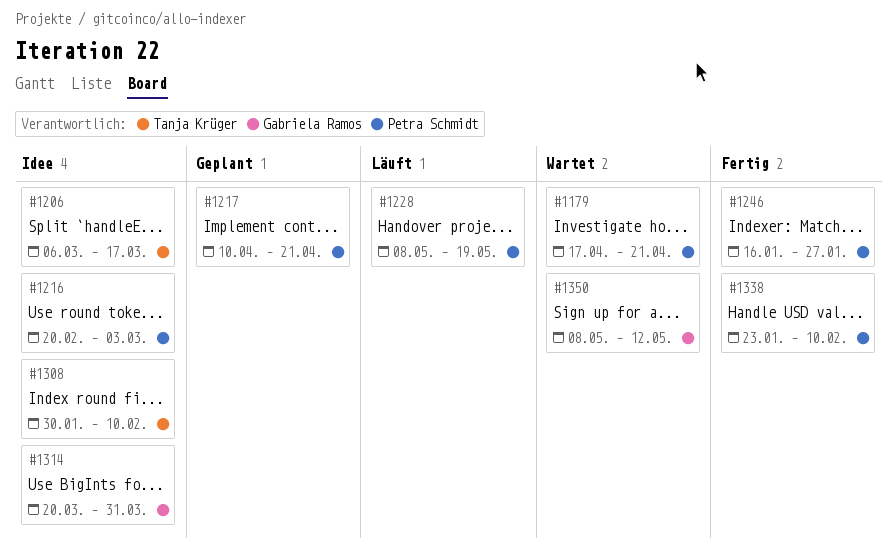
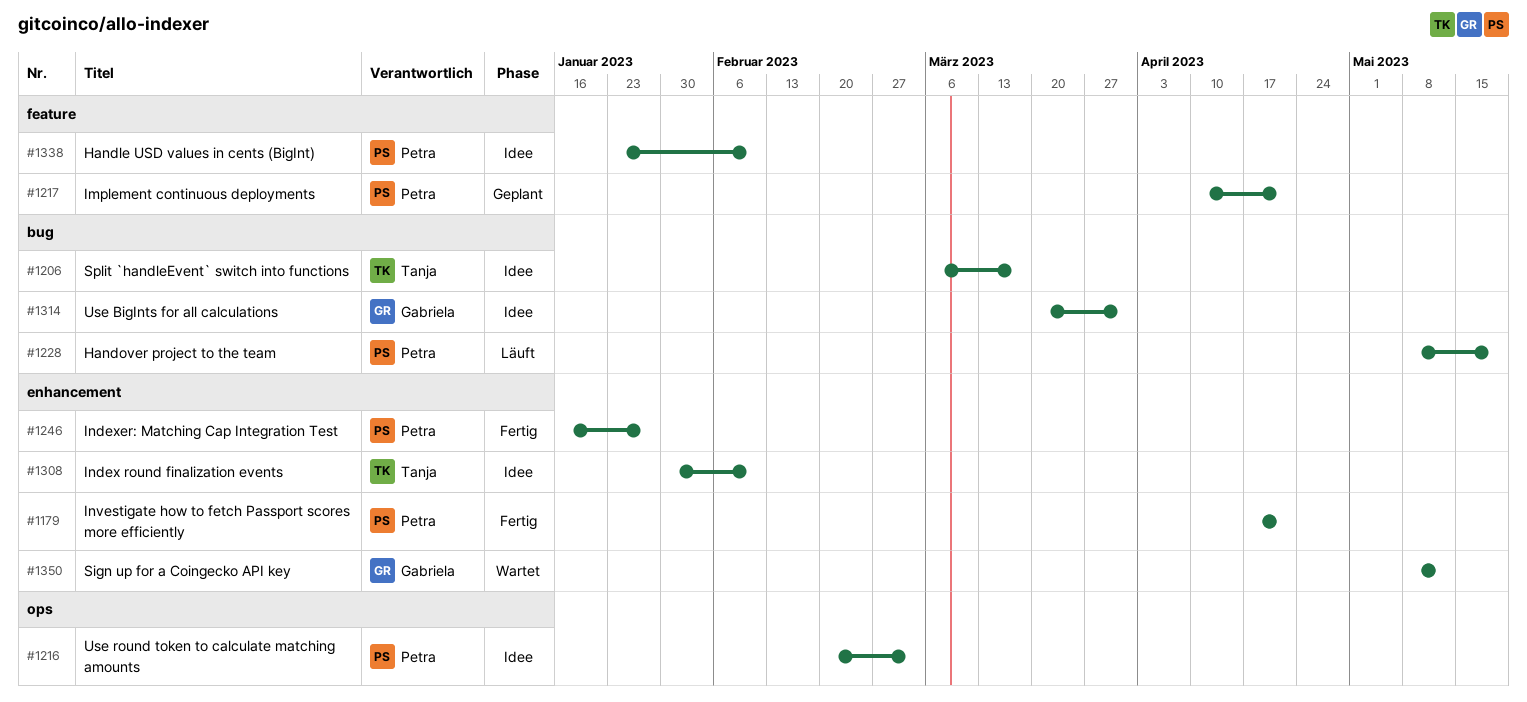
#1179, status: Wartet -> Fertig
#1338, status: Fertig -> Idee

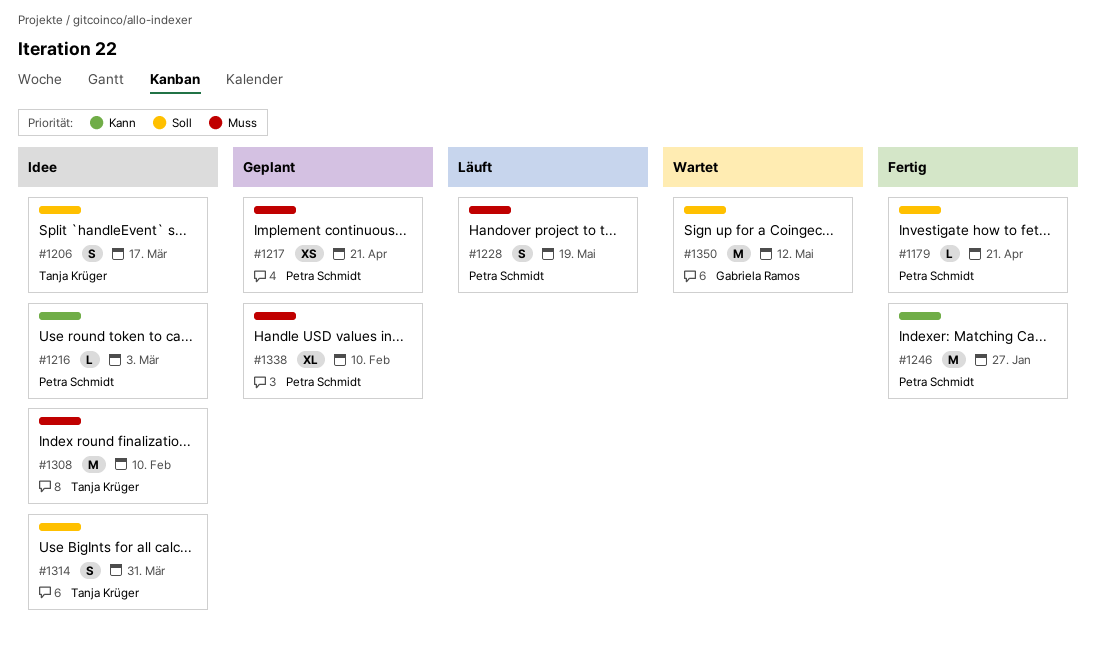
#1314, owner: Gabriela Ramos -> Tanja Krüger
#1338, status: Idee -> Geplant

